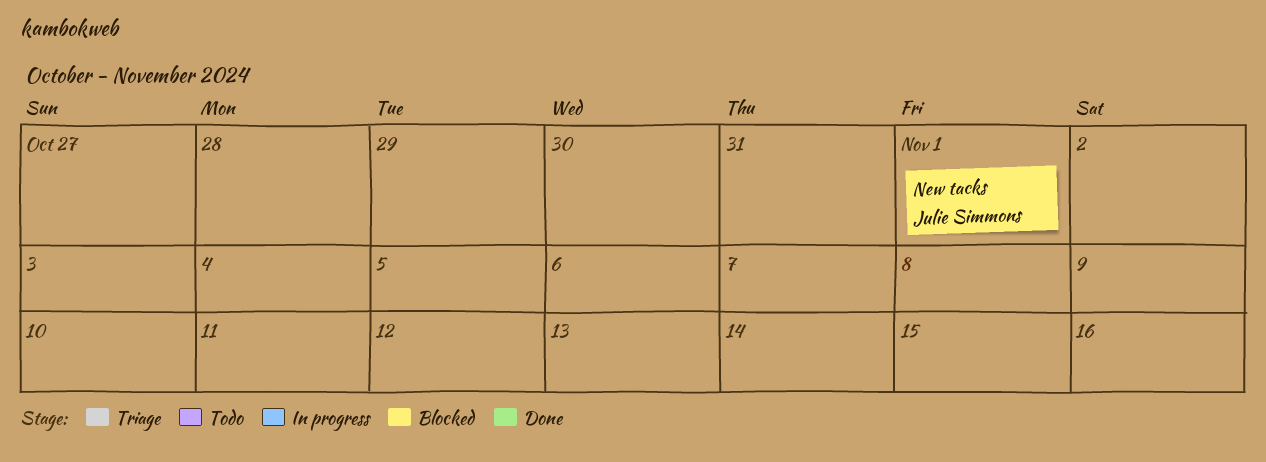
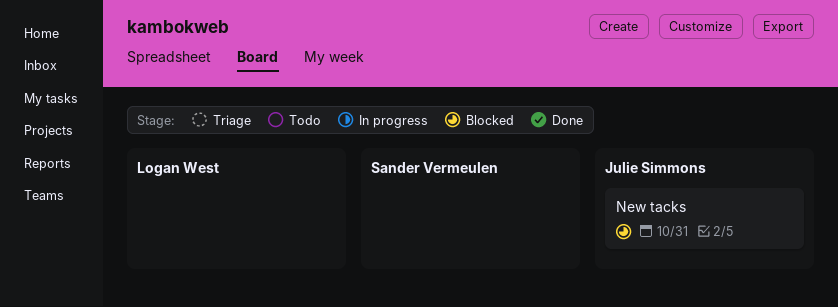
New tacks, due: Nov 1 -> Oct 31

